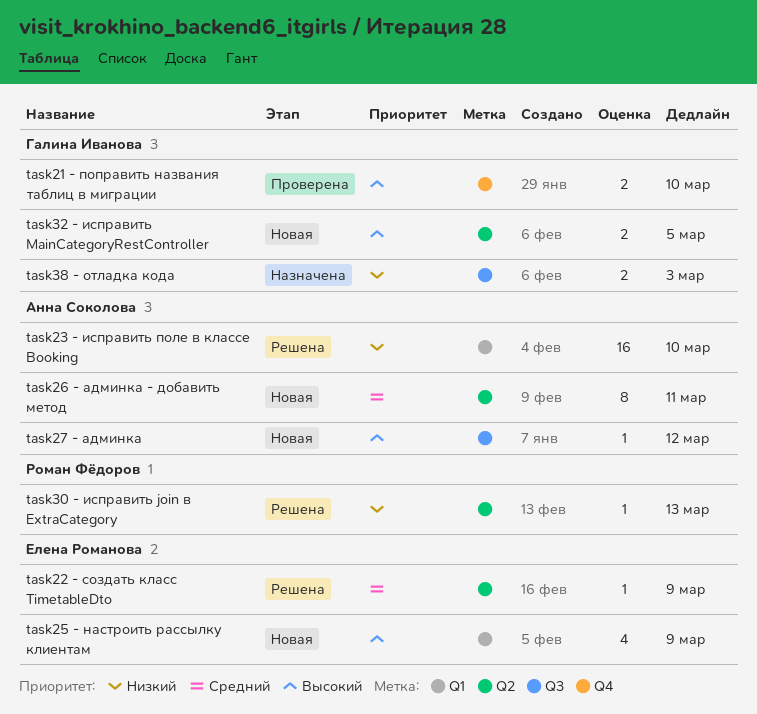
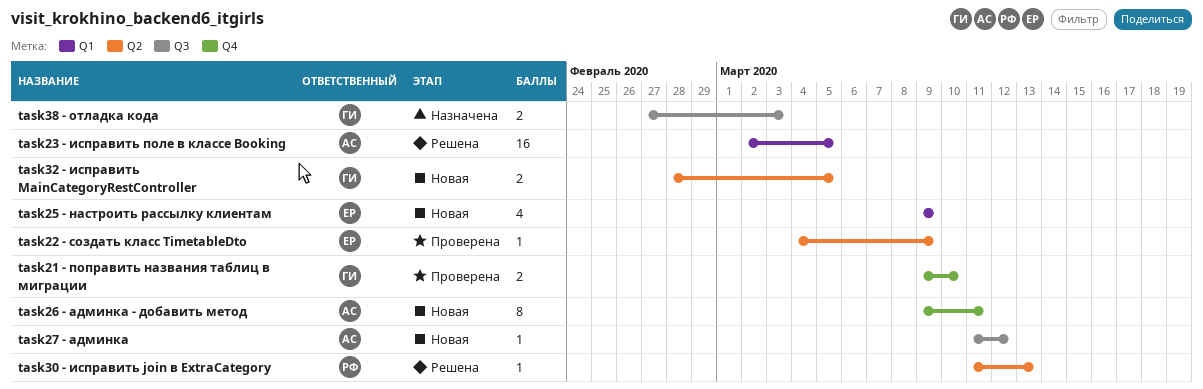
task22 - создать класс TimetableDto, status: Решена -> Проверена
task23 - исправить поле в классе Booking, due: Mar 10 -> Mar 5
task26 - админка - добавить метод, label: Q2 -> Q4

